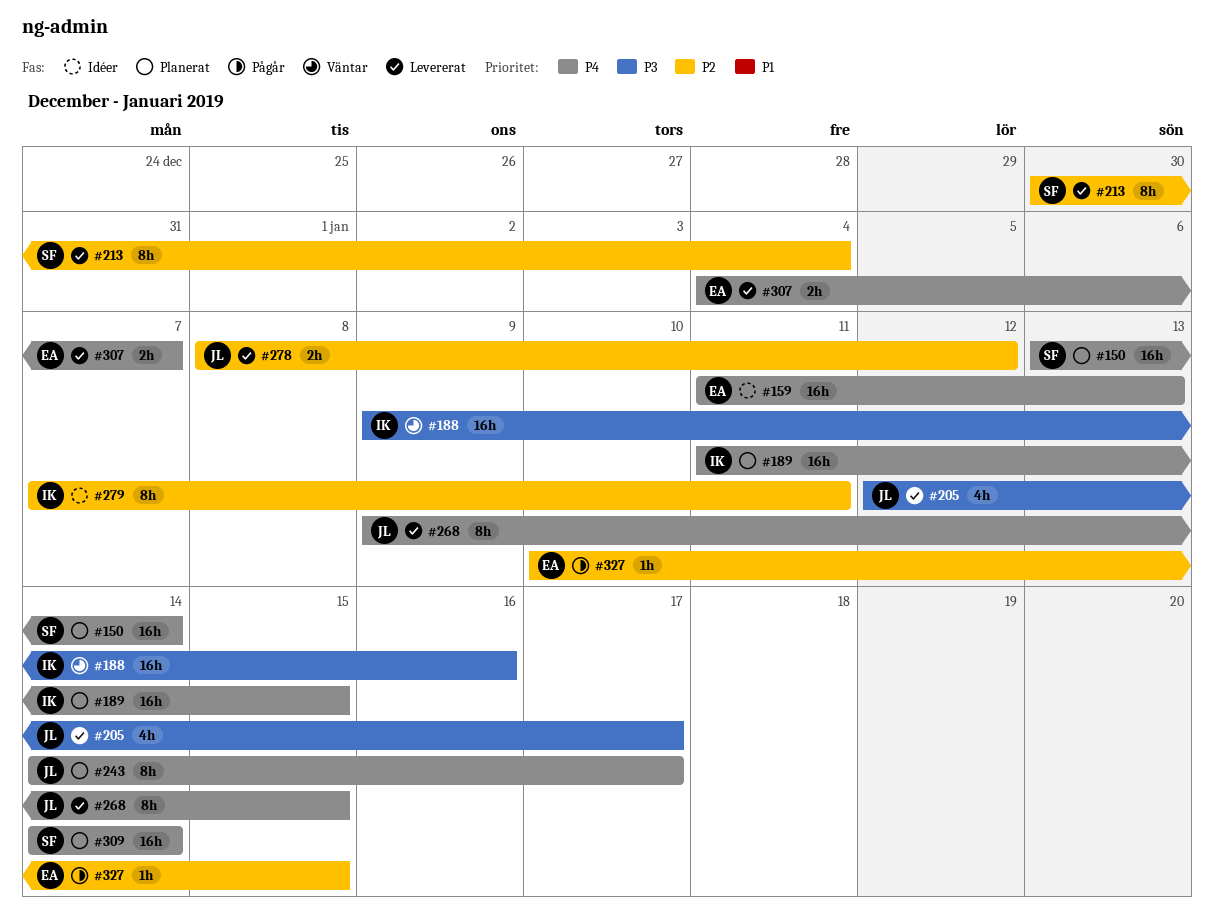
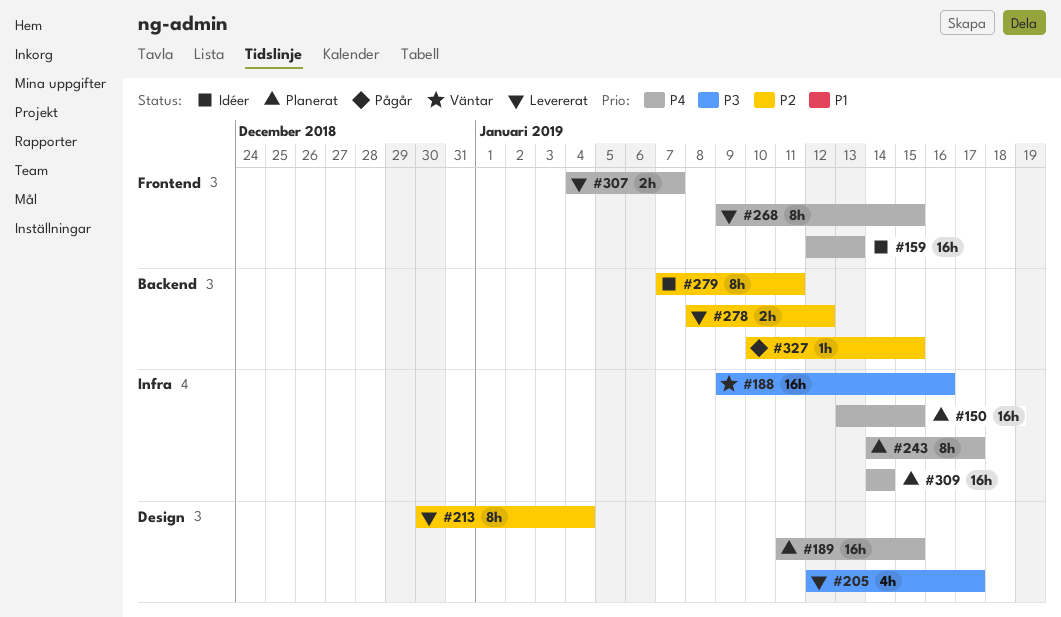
#150, due: Jan 14 -> Jan 15
#159, start: Jan 11 -> Jan 12

